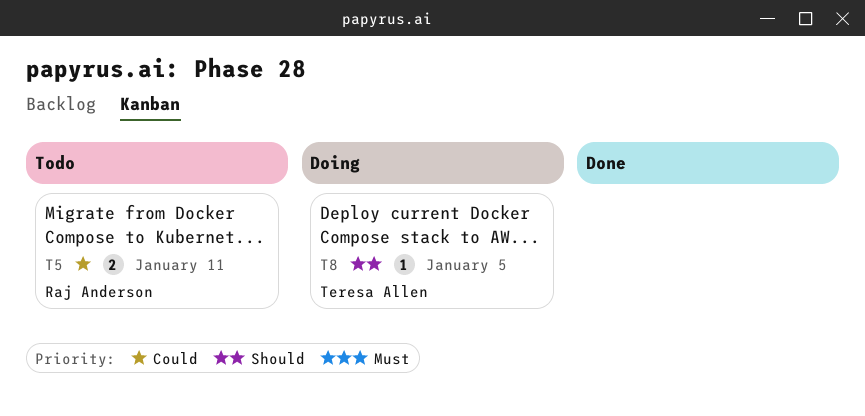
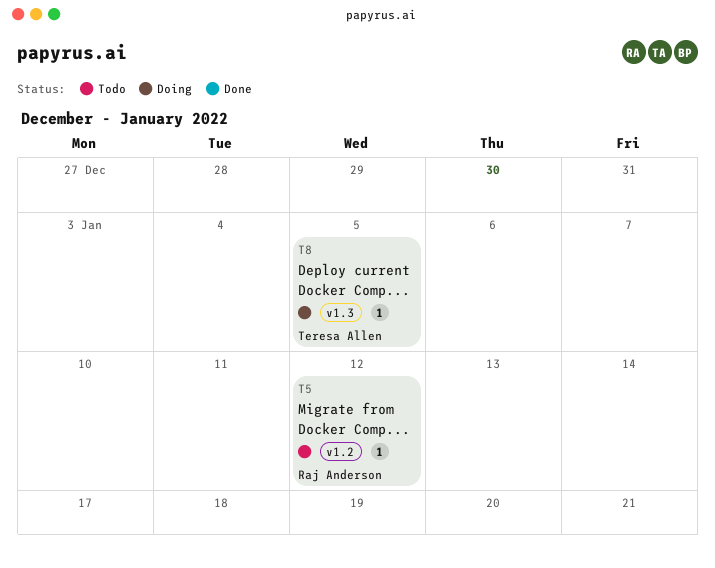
T5, estimate: 2 -> 1
T5, due: Jan 11 -> Jan 12

